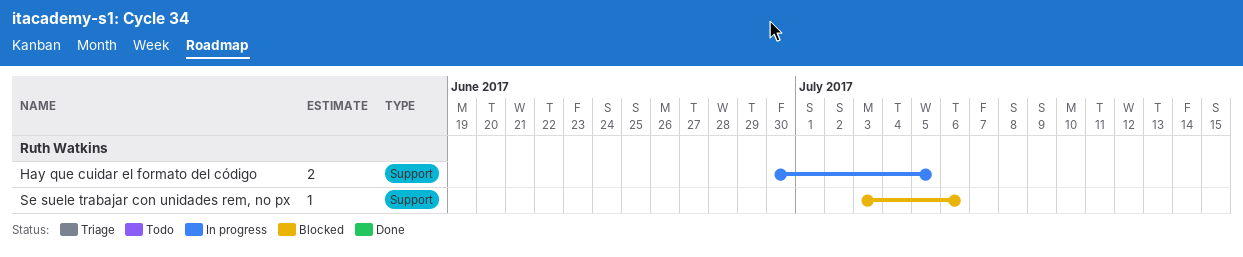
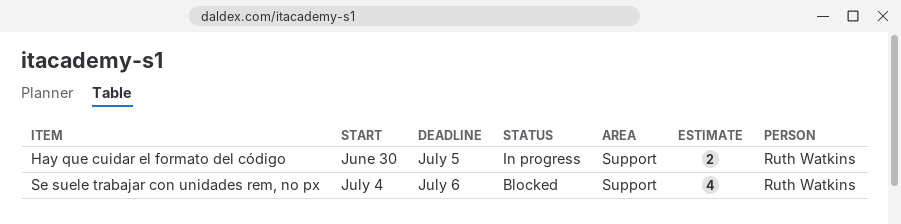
Se suele trabajar con unidades rem, no px, estimate: 1 -> 4
Se suele trabajar con unidades rem, no px, start: Jul 3 -> Jul 4

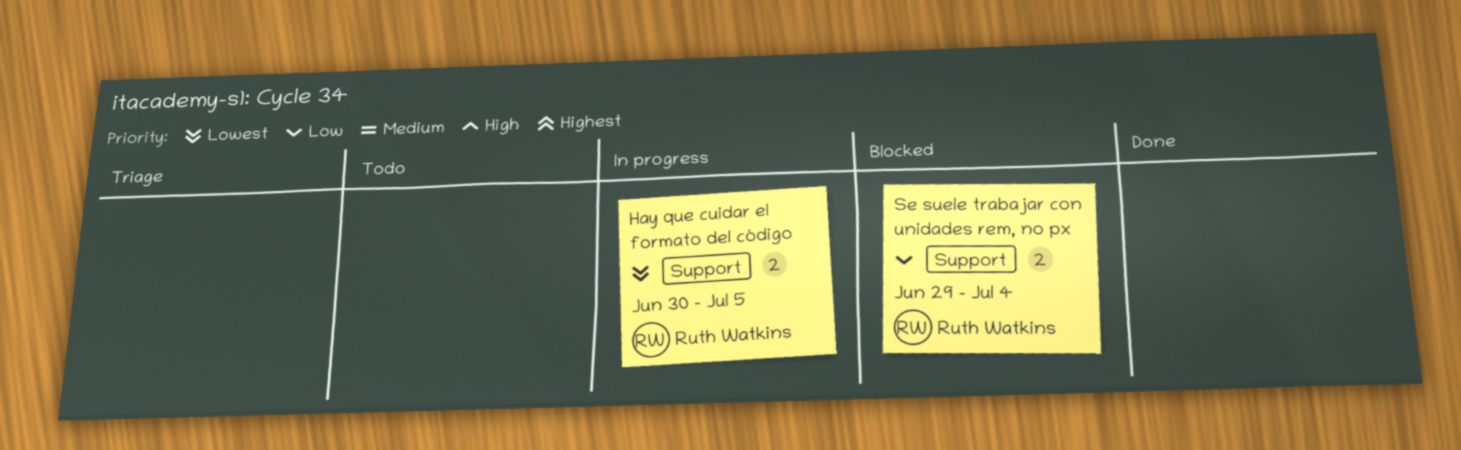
Se suele trabajar con unidades rem, no px, estimate: 4 -> 2
Se suele trabajar con unidades rem, no px, start: Jul 4 -> Jun 29
Se suele trabajar con unidades rem, no px, due: Jul 6 -> Jul 4

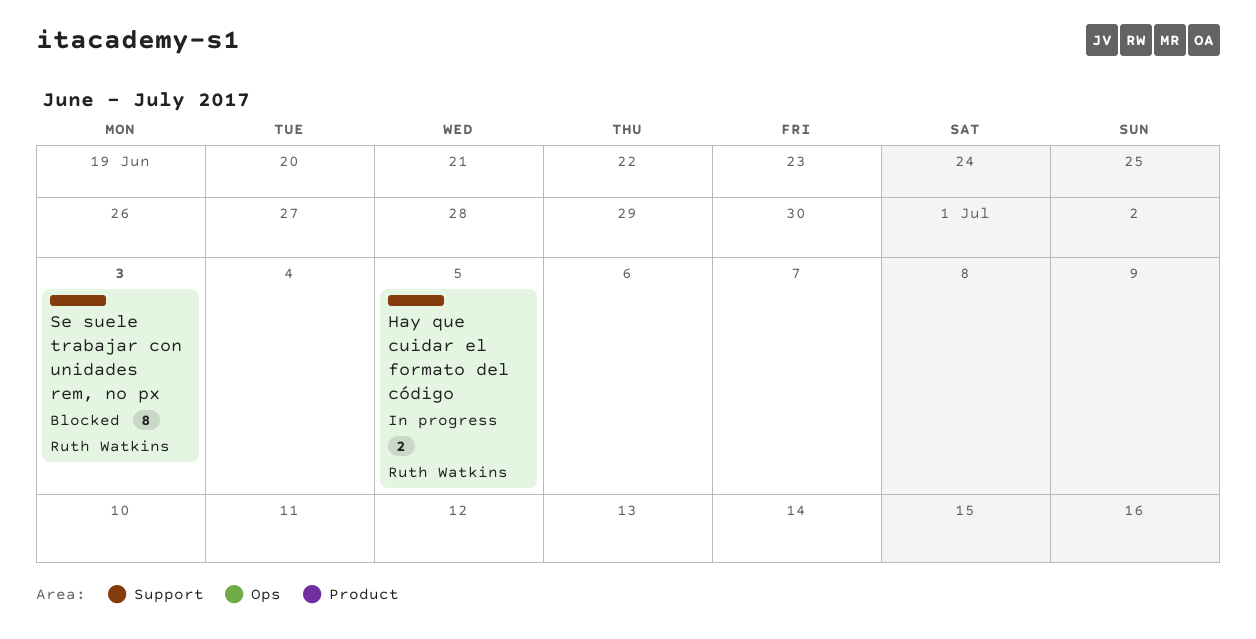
Se suele trabajar con unidades rem, no px, estimate: 2 -> 8
Se suele trabajar con unidades rem, no px, due: Jul 4 -> Jul 3

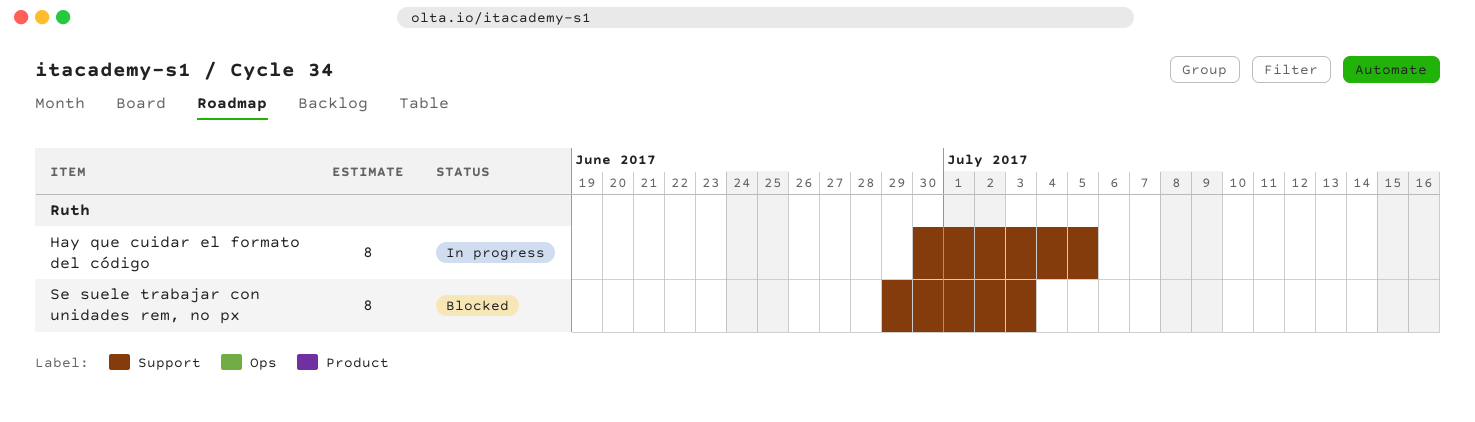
Hay que cuidar el formato del código, estimate: 2 -> 8

